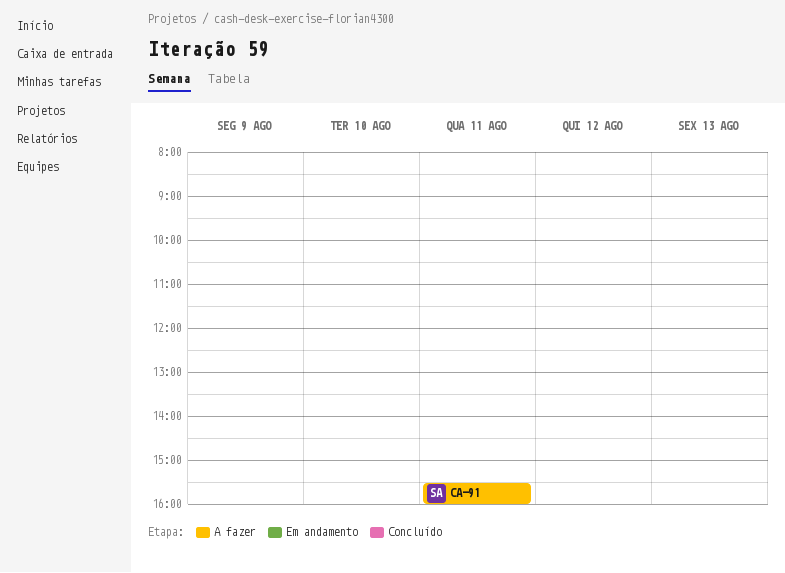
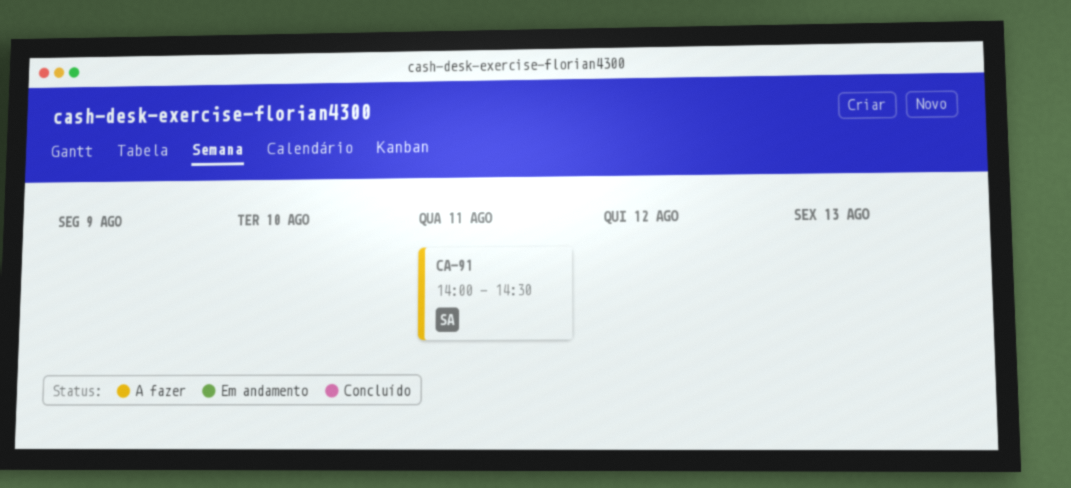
CA-91, begins: 15:30 -> 14:00
CA-91, ends: 16:00 -> 14:30

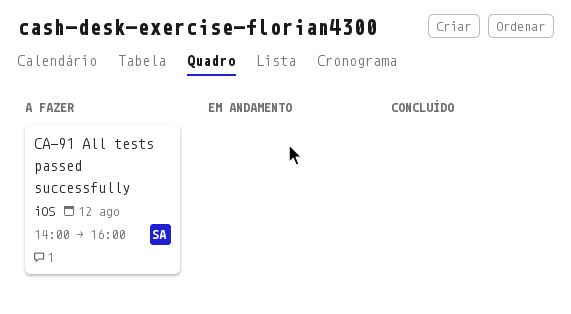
CA-91, day: Aug 11 -> Aug 12
CA-91, ends: 14:30 -> 16:00

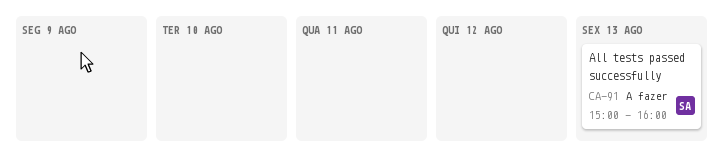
CA-91, day: Aug 12 -> Aug 13
CA-91, begins: 14:00 -> 15:00

